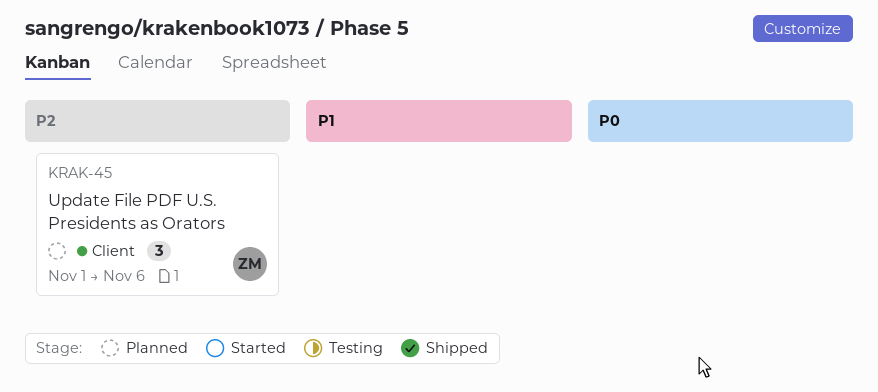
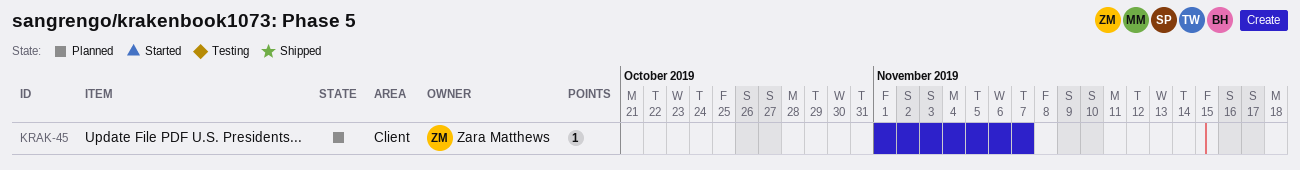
KRAK-45, estimate: 3 -> 1
KRAK-45, due: Nov 6 -> Nov 7

